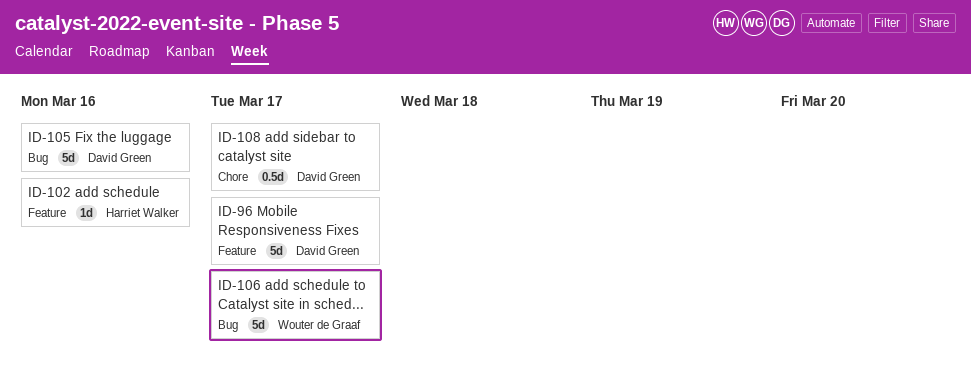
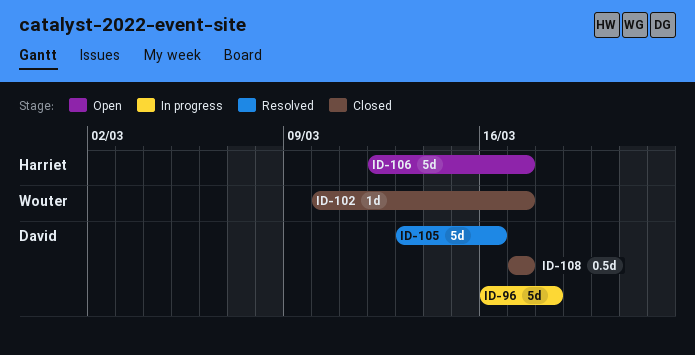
ID-96, due: Mar 17 -> Mar 18
ID-102, owner: Harriet Walker -> Wouter de Graaf
ID-102, due: Mar 16 -> Mar 17
ID-106, owner: Wouter de Graaf -> Harriet Walker

